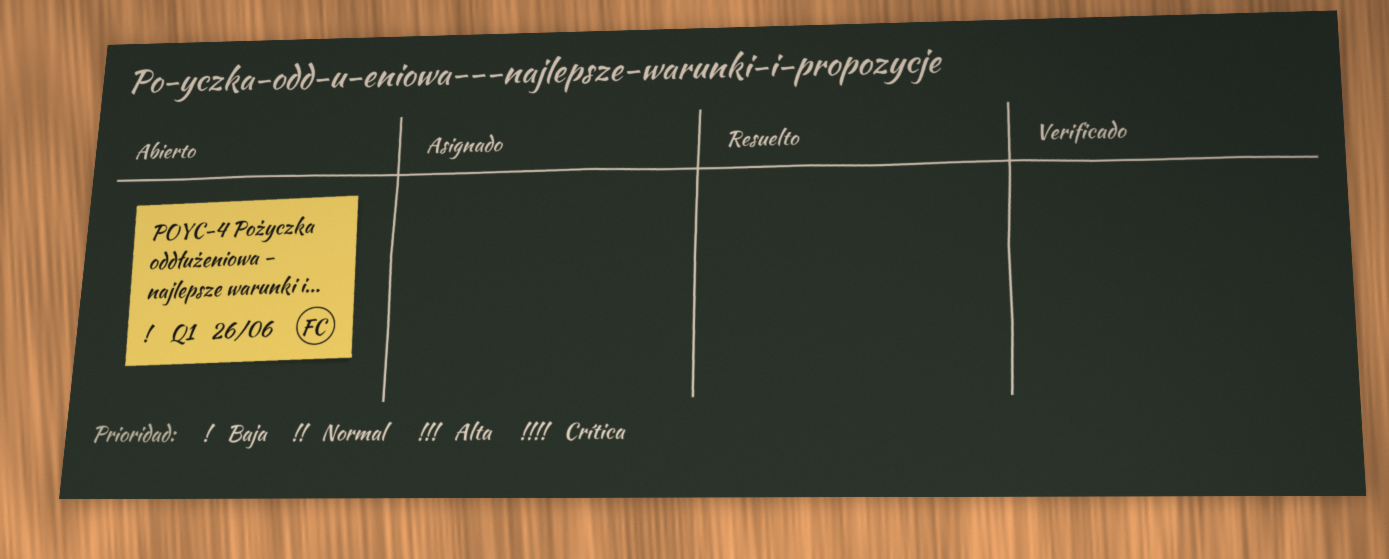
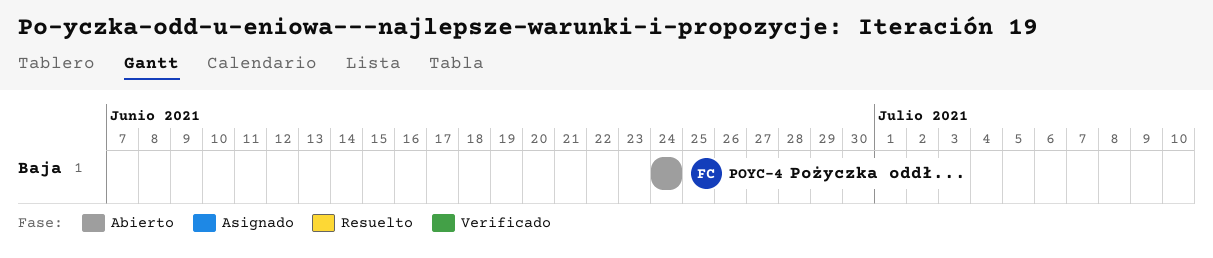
POYC-4, due: Jun 26 -> Jun 24

